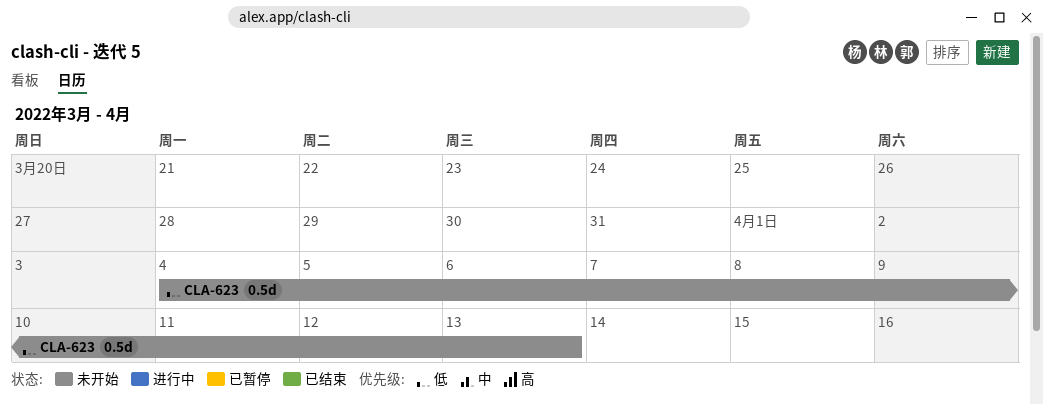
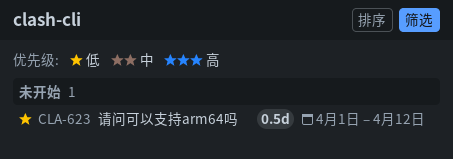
CLA-623, start: Apr 4 -> Apr 1
CLA-623, due: Apr 13 -> Apr 12

